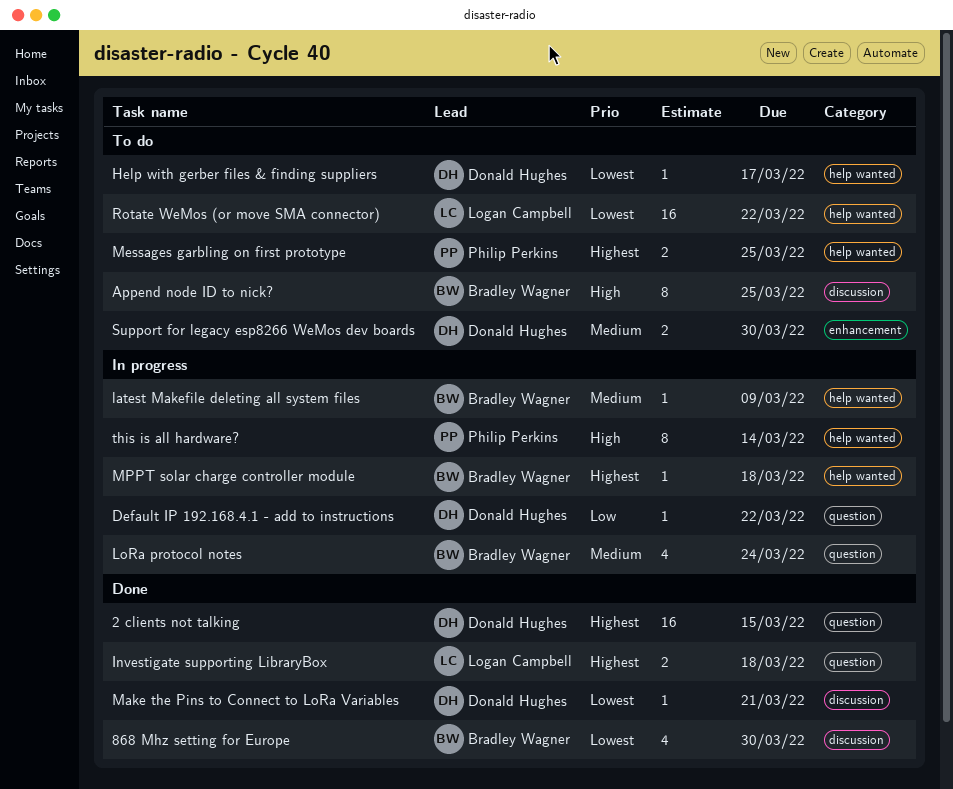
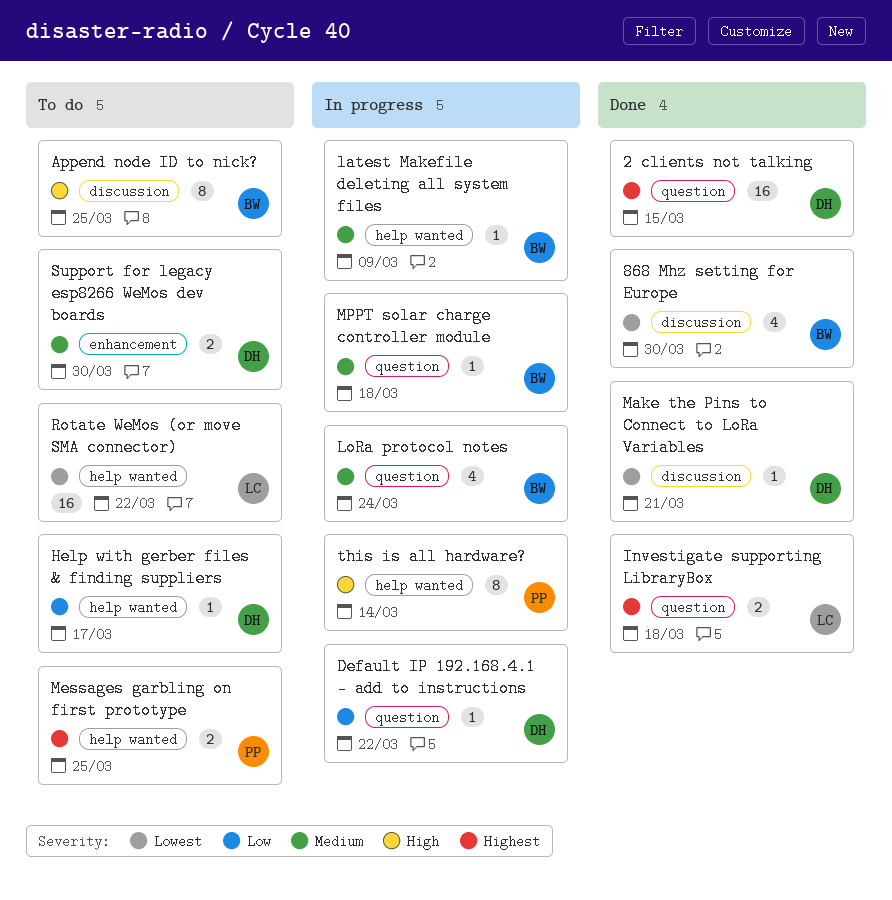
Help with gerber files & finding suppliers, priority: Lowest -> Low
MPPT solar charge controller module, priority: Highest -> Medium
MPPT solar charge controller module, label: help wanted -> question

